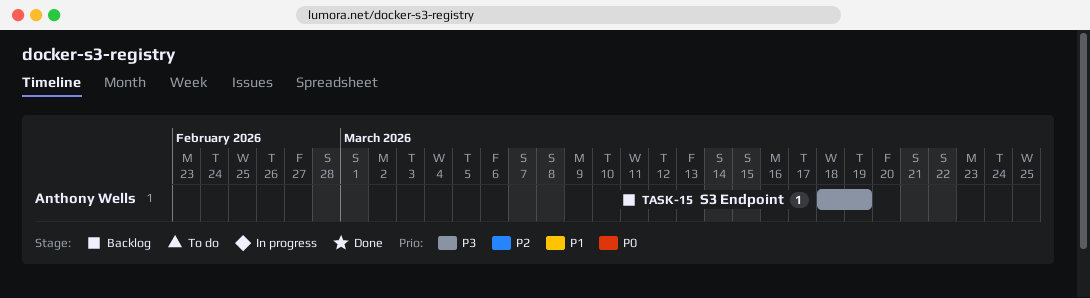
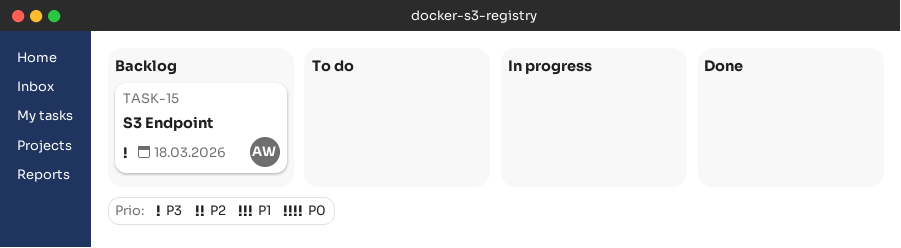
TASK-15, due: Mar 19 -> Mar 18

